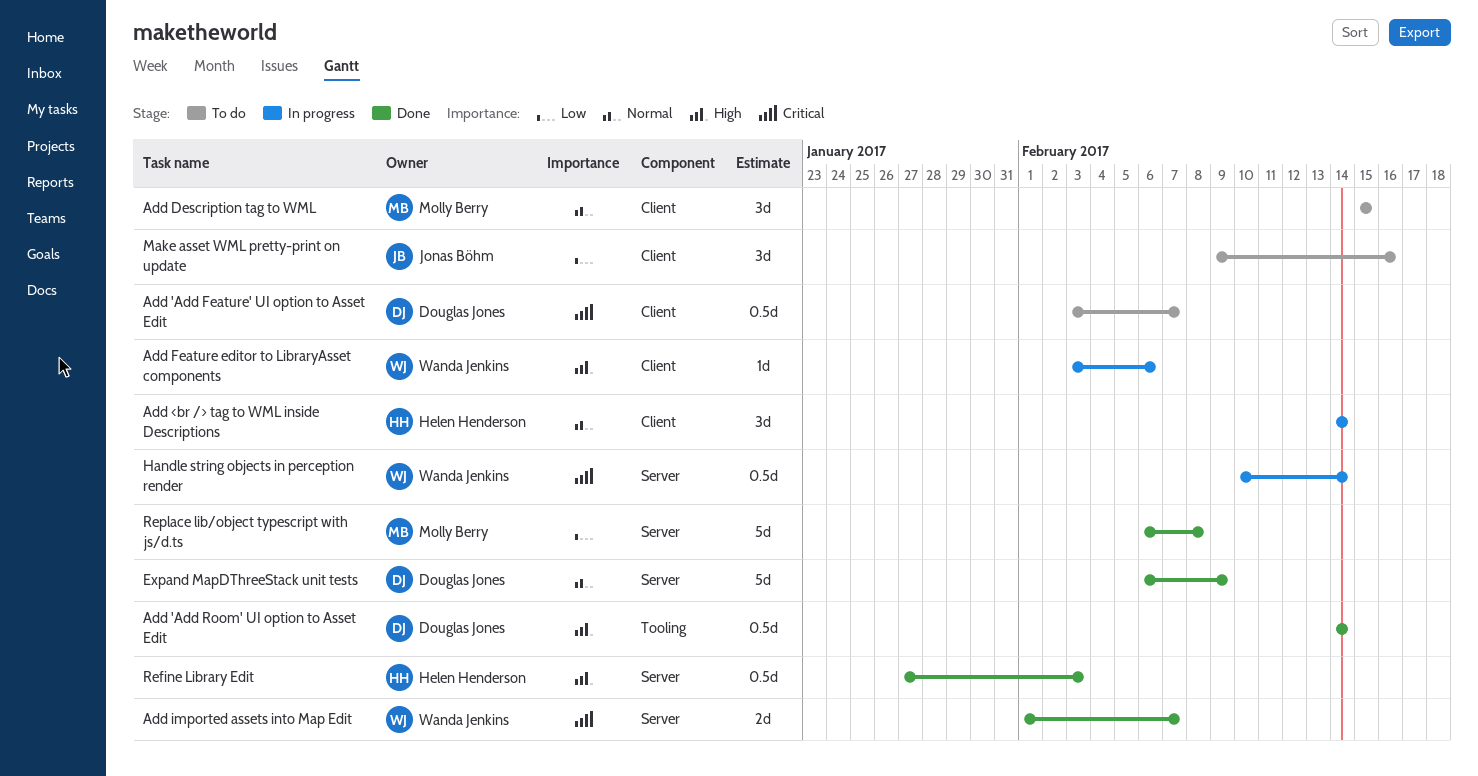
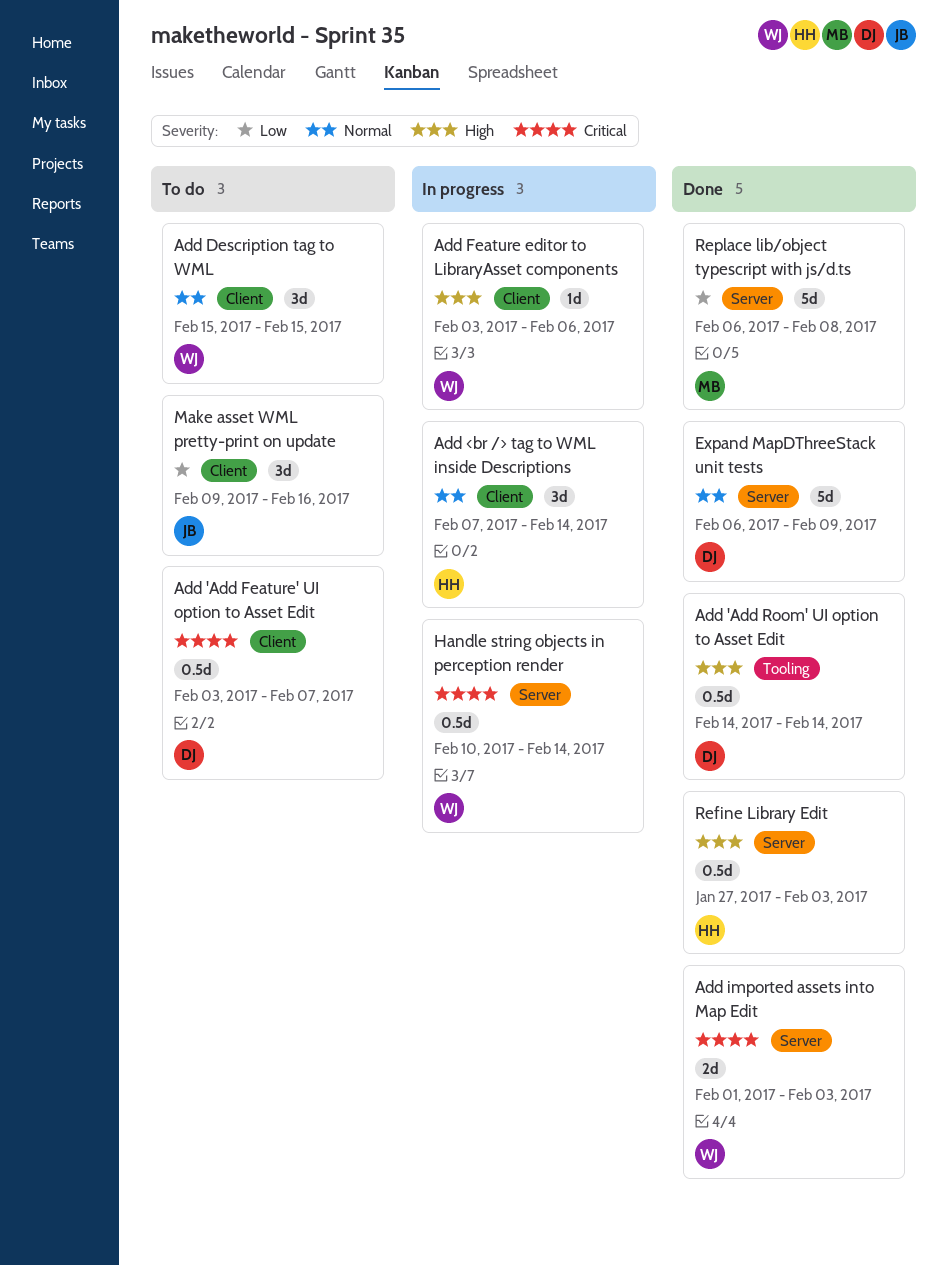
Add <br /> tag to WML inside Descriptions, start: Feb 14 -> Feb 7
Add Description tag to WML, owner: Molly Berry -> Wanda Jenkins
Add imported assets into Map Edit, due: Feb 7 -> Feb 3

